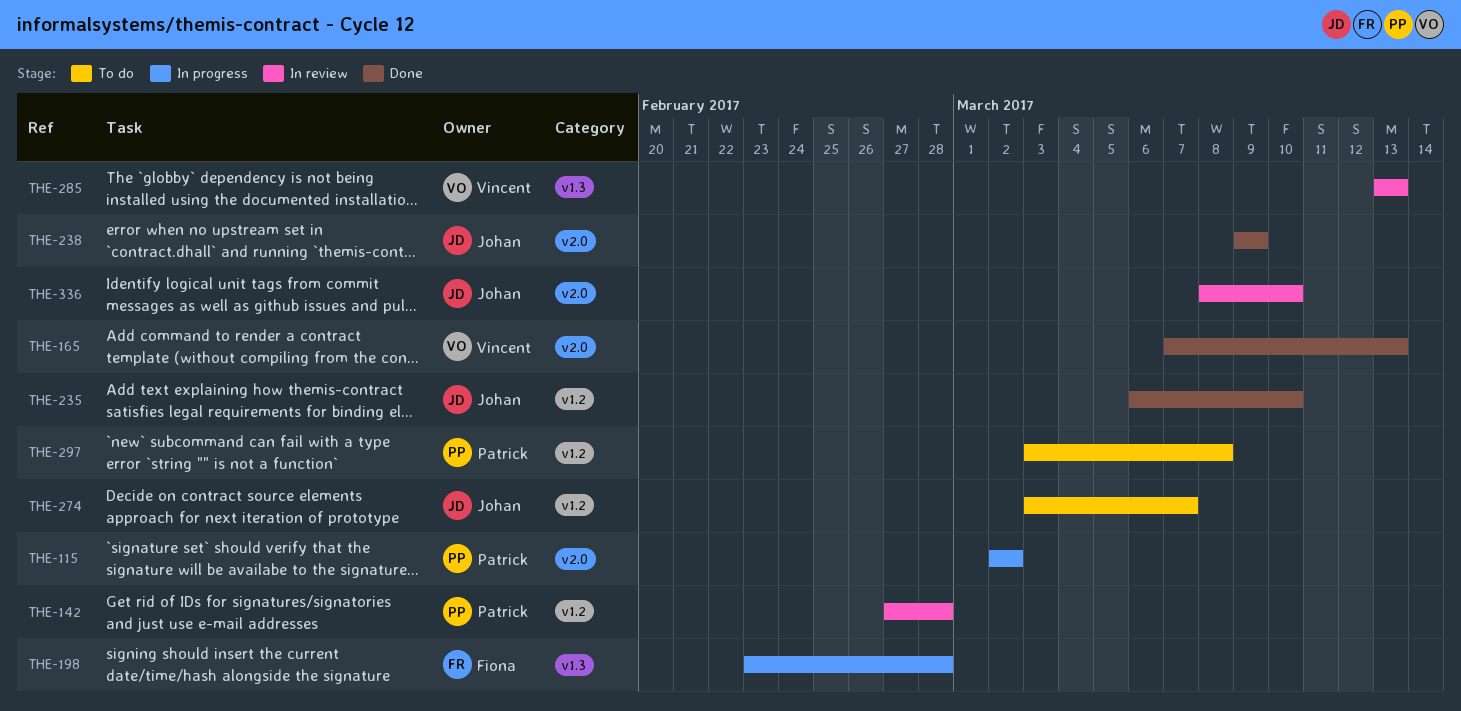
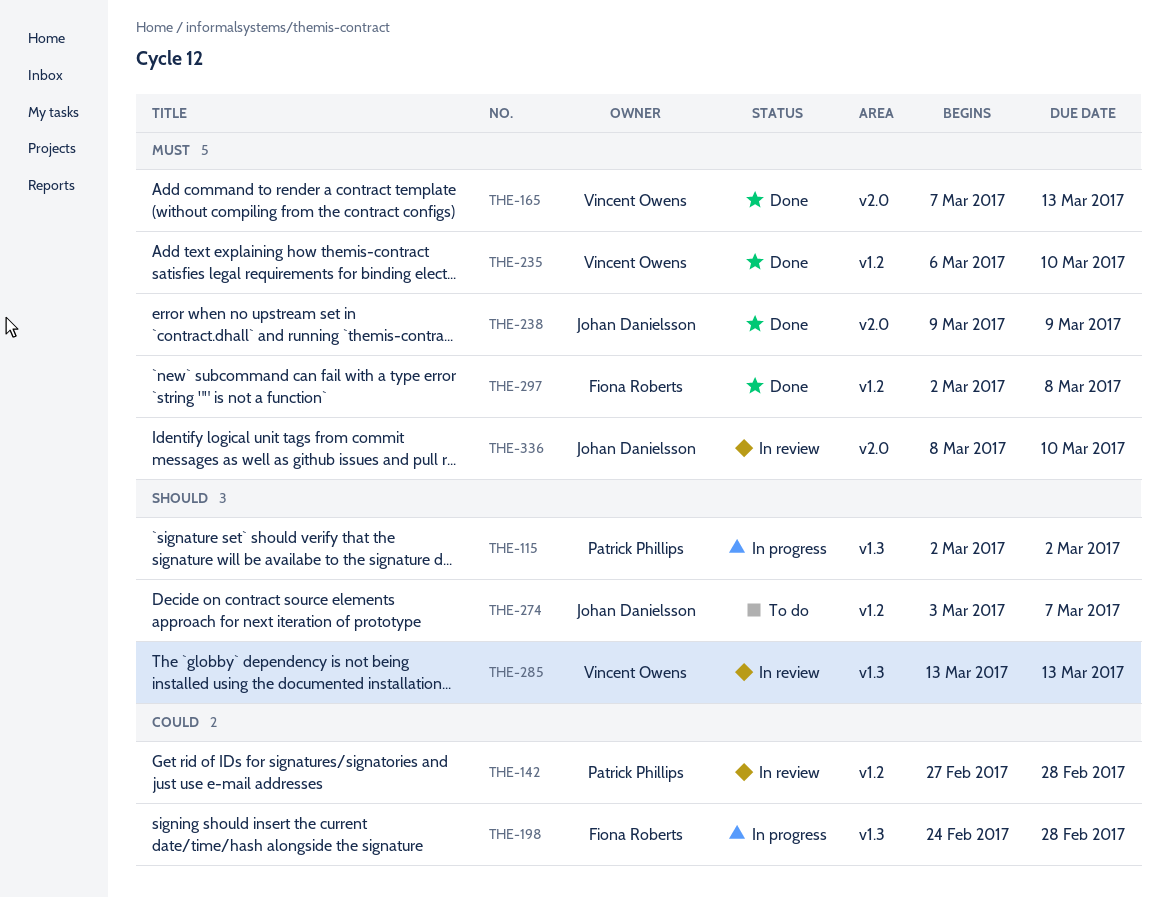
THE-115, label: v2.0 -> v1.3
THE-198, start: Feb 23 -> Feb 24
THE-235, owner: Johan Danielsson -> Vincent Owens
THE-297, status: To do -> Done
THE-297, owner: Patrick Phillips -> Fiona Roberts
THE-297, start: Mar 3 -> Mar 2

